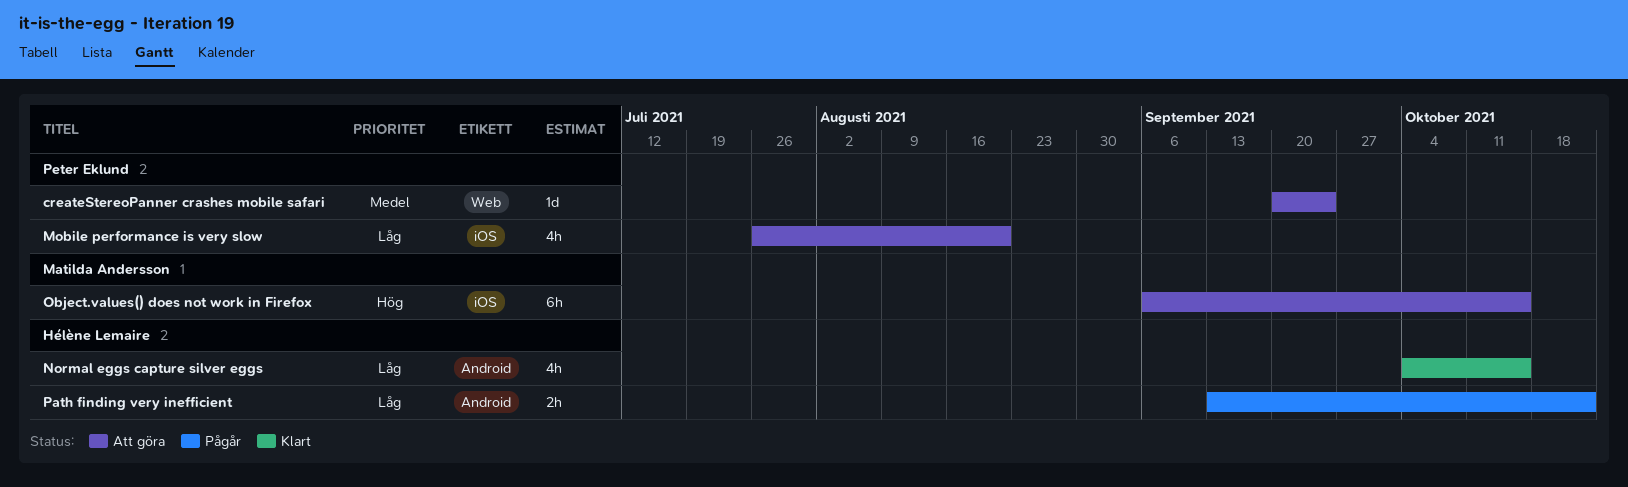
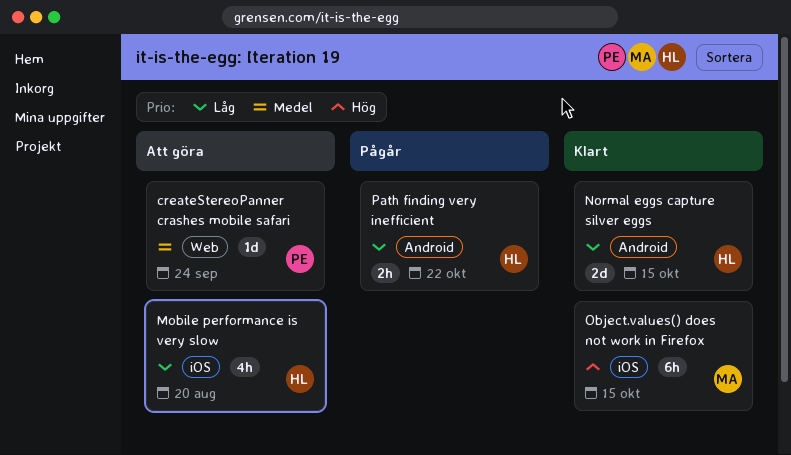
Mobile performance is very slow, owner: Peter Eklund -> Hélène Lemaire
Normal eggs capture silver eggs, estimate: 4h -> 2d
Object.values() does not work in Firefox, status: Att göra -> Klart

